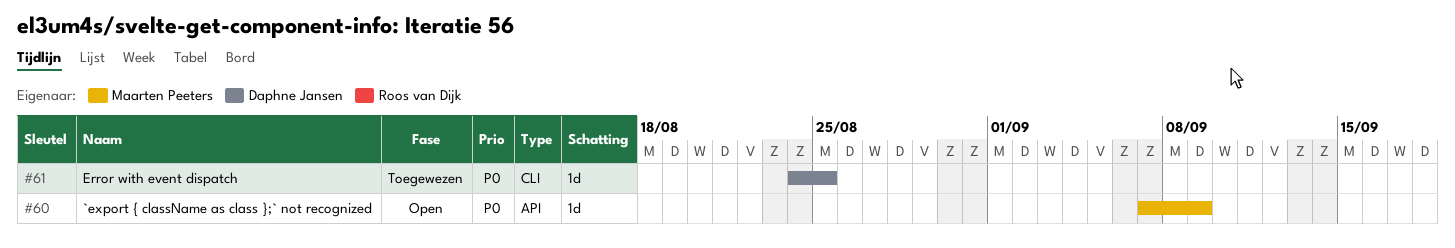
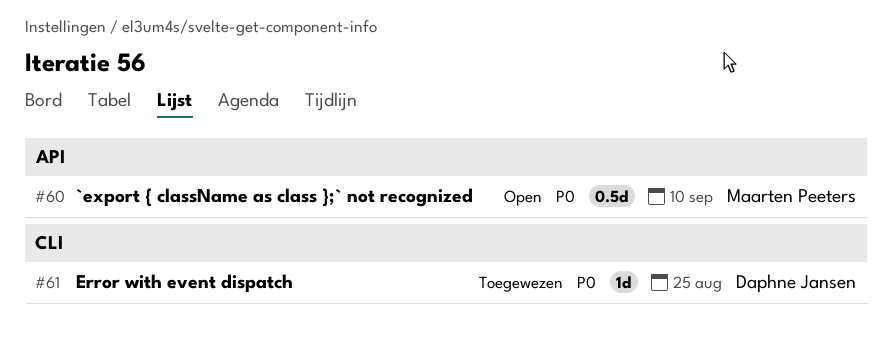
#60, estimate: 1d -> 0.5d
#60, due: Sep 9 -> Sep 10

